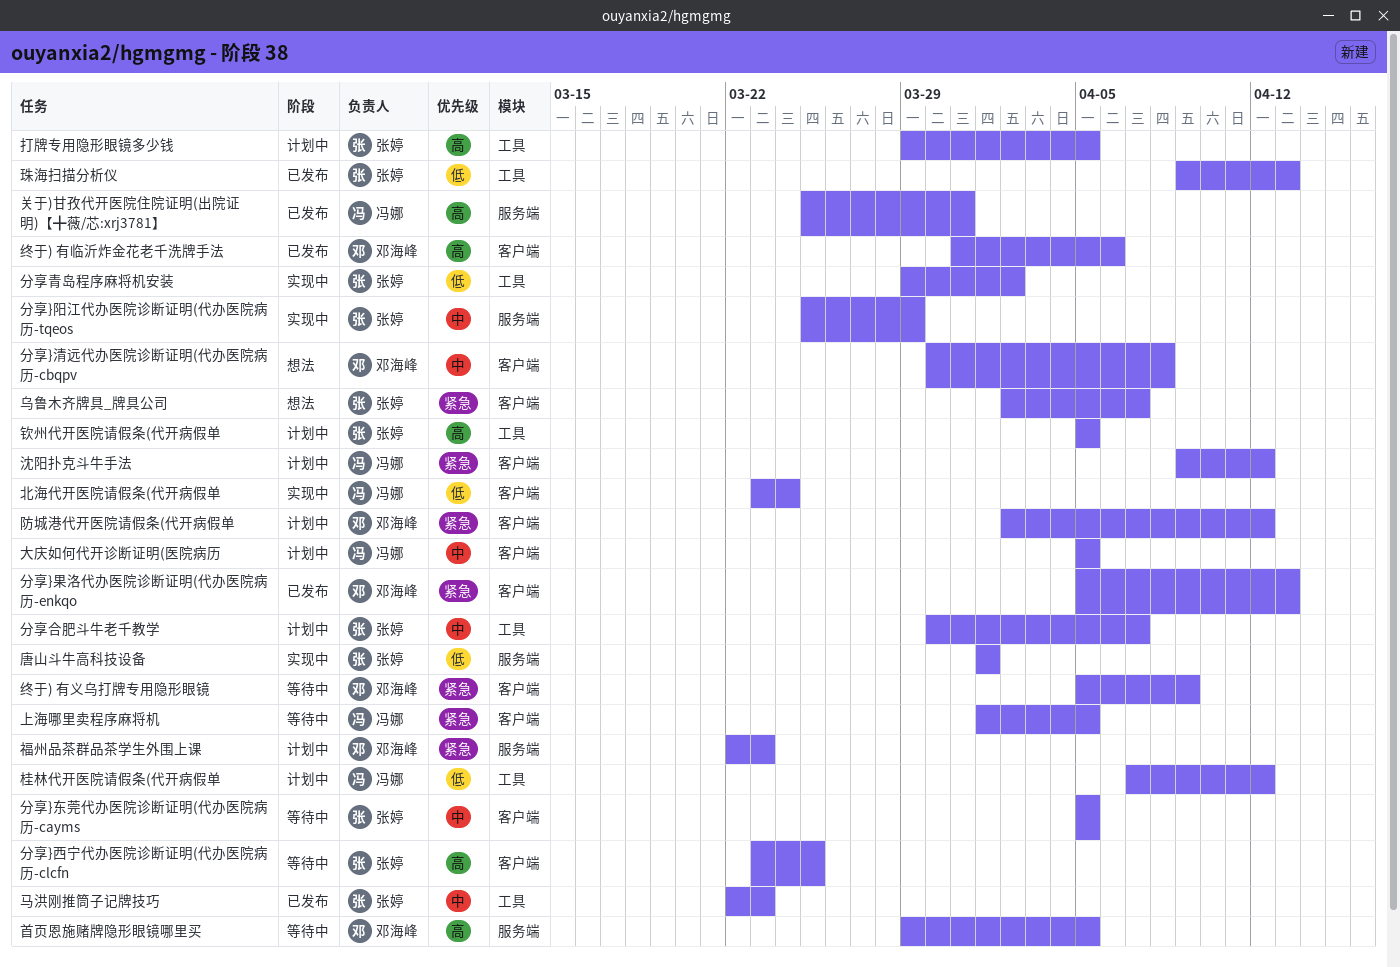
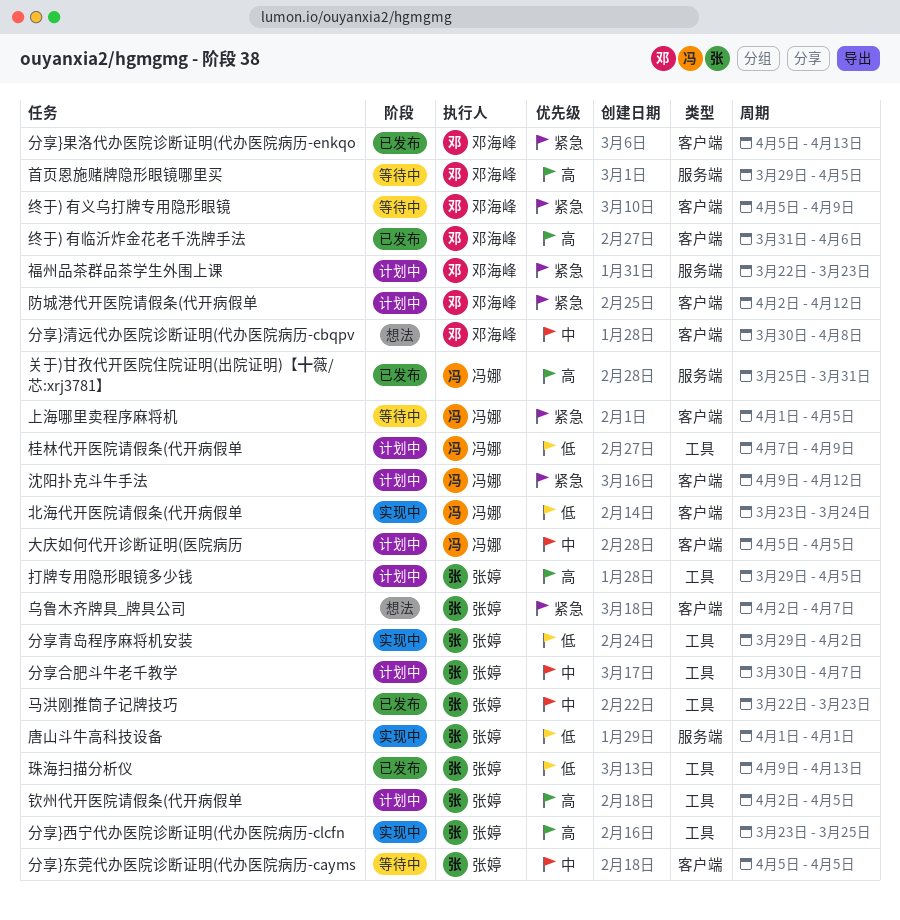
分享}西宁代办医院诊断证明(代办医院病历-clcfn, status: 等待中 -> 实现中
分享}西宁代办医院诊断证明(代办医院病历-clcfn, label: 客户端 -> 工具
分享}阳江代办医院诊断证明(代办医院病历-tqeos: present -> none
桂林代开医院请假条(代开病假单, due: Apr 12 -> Apr 9
钦州代开医院请假条(代开病假单, start: Apr 5 -> Apr 2

